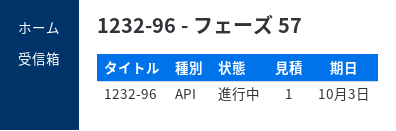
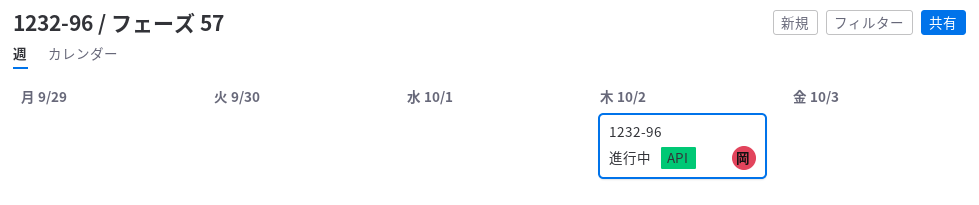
1232-96, due: Oct 3 -> Oct 2

